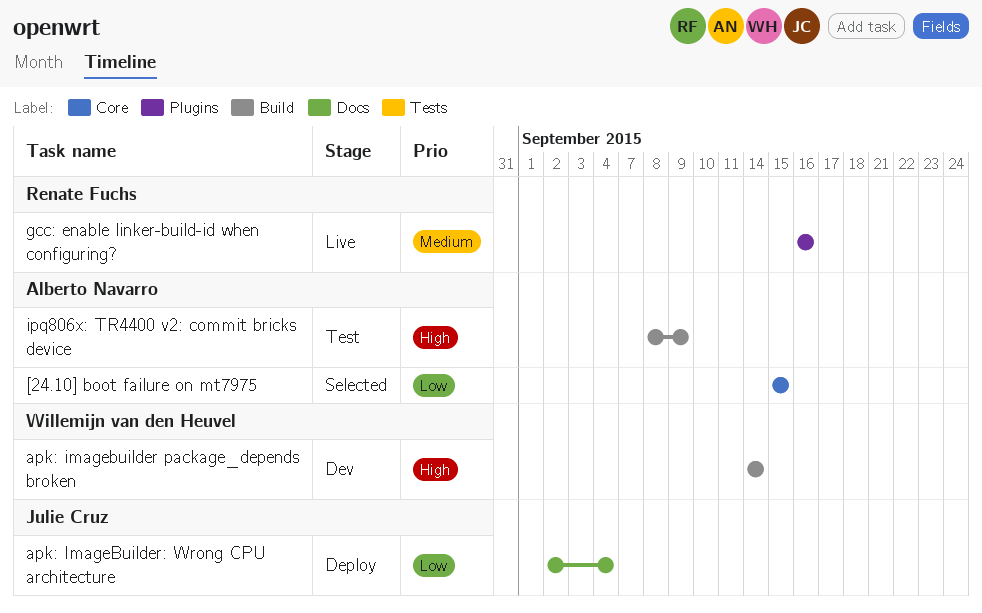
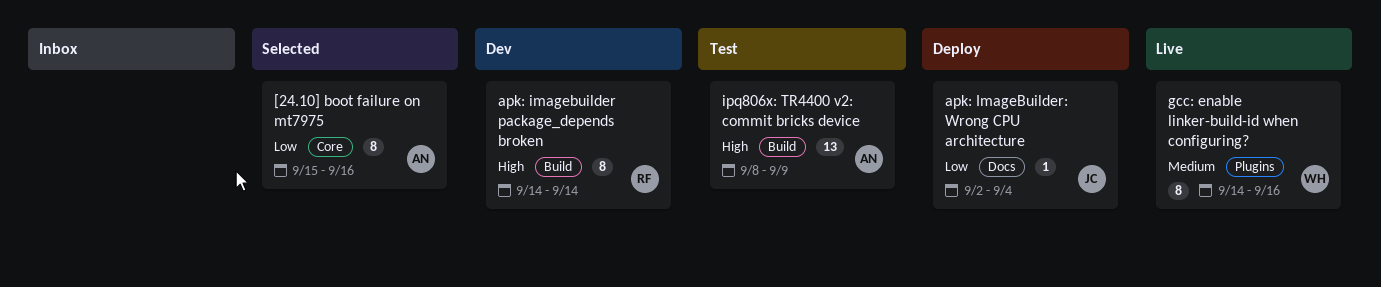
[24.10] boot failure on mt7975, due: Sep 15 -> Sep 16
apk: imagebuilder package_depends broken, owner: Willemijn van den Heuvel -> Renate Fuchs
gcc: enable linker-build-id when configuring?, owner: Renate Fuchs -> Willemijn van den Heuvel
gcc: enable linker-build-id when configuring?, start: Sep 16 -> Sep 14

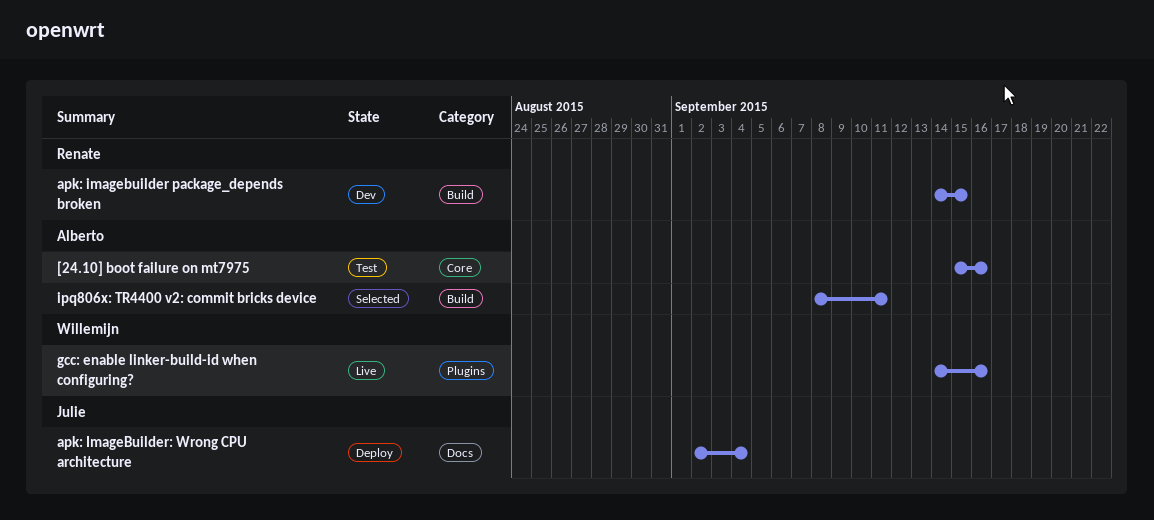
[24.10] boot failure on mt7975, status: Selected -> Test
apk: imagebuilder package_depends broken, due: Sep 14 -> Sep 15
ipq806x: TR4400 v2: commit bricks device, status: Test -> Selected
ipq806x: TR4400 v2: commit bricks device, due: Sep 9 -> Sep 11

